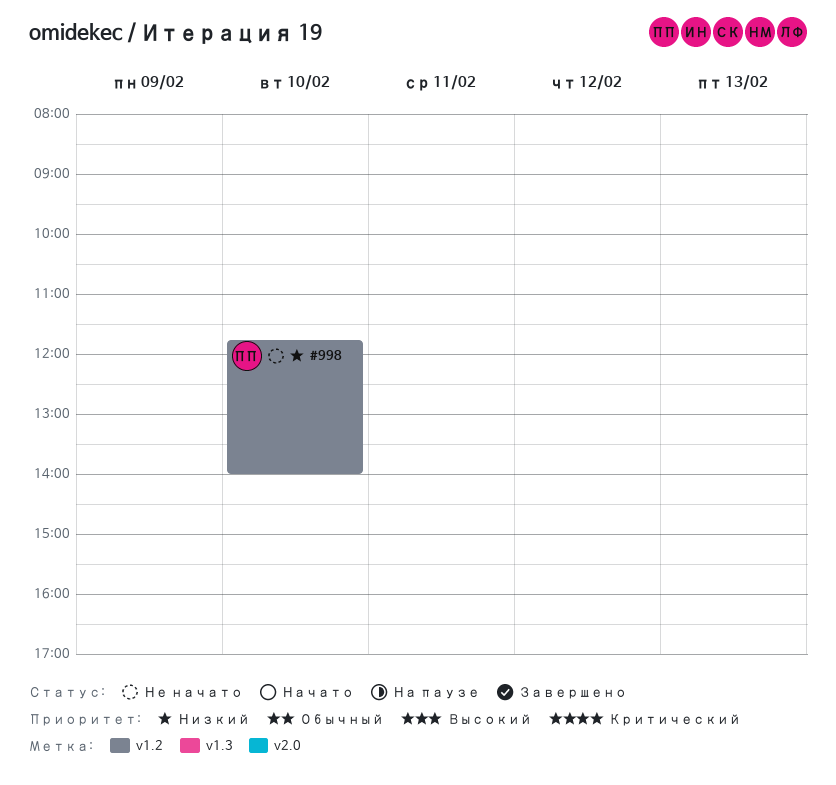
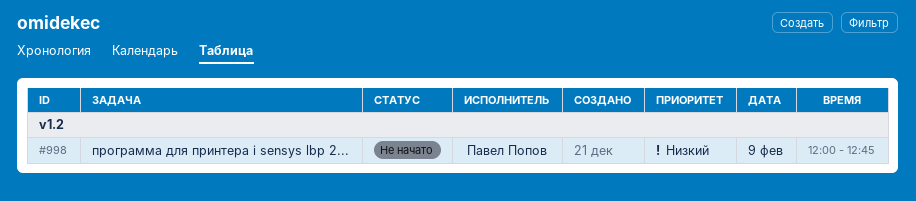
#998, day: Feb 10 -> Feb 9
#998, begins: 11:45 -> 12:00
#998, ends: 14:00 -> 12:45

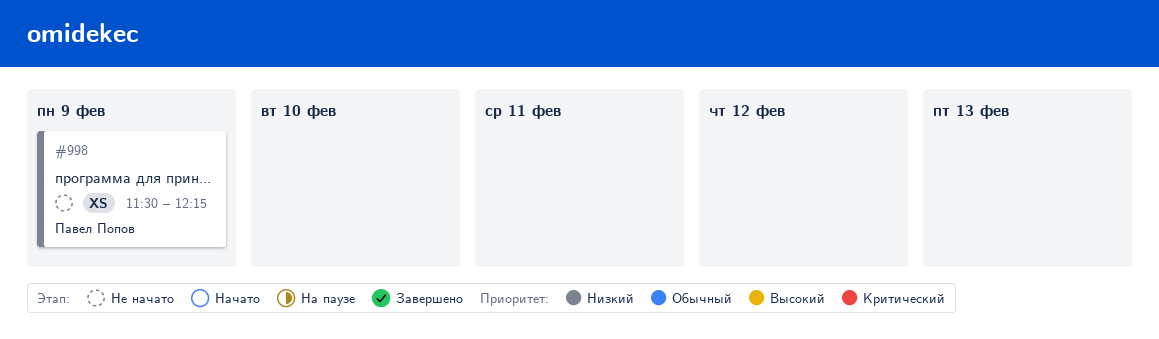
#998, begins: 12:00 -> 11:30
#998, ends: 12:45 -> 12:15

